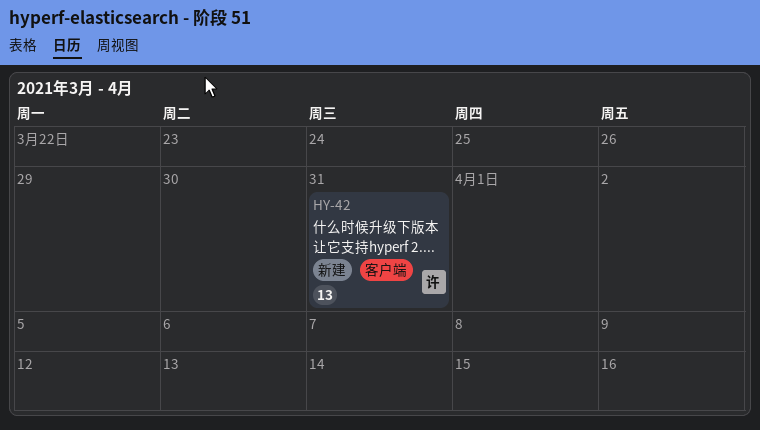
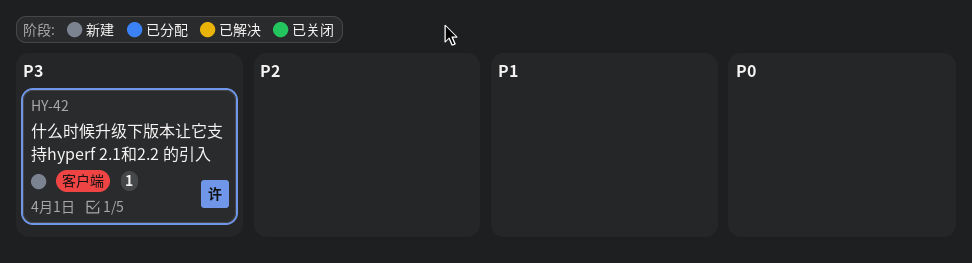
HY-42, estimate: 13 -> 1
HY-42, due: Mar 31 -> Apr 1

